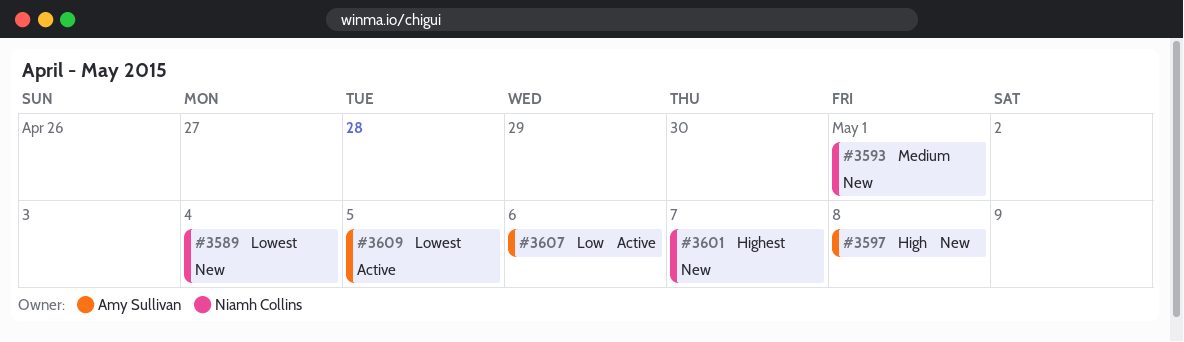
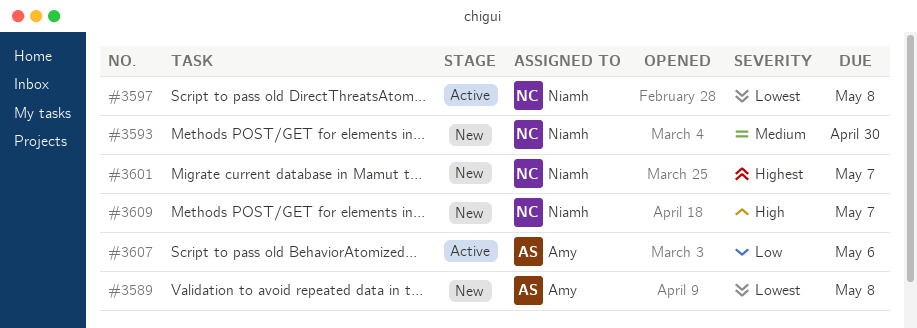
#3589, owner: Niamh Collins -> Amy Sullivan
#3589, due: May 4 -> May 8
#3593, due: May 1 -> Apr 30
#3597, status: New -> Active
#3597, owner: Amy Sullivan -> Niamh Collins
#3597, priority: High -> Lowest
#3609, status: Active -> New
#3609, owner: Amy Sullivan -> Niamh Collins
#3609, priority: Lowest -> High
#3609, due: May 5 -> May 7

